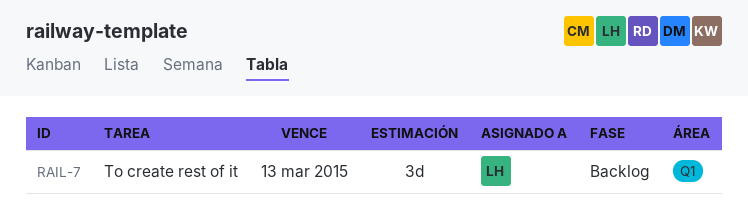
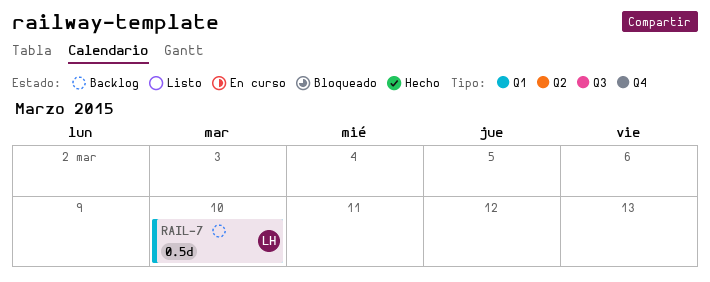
RAIL-7, estimate: 3d -> 0.5d
RAIL-7, due: Mar 13 -> Mar 10

